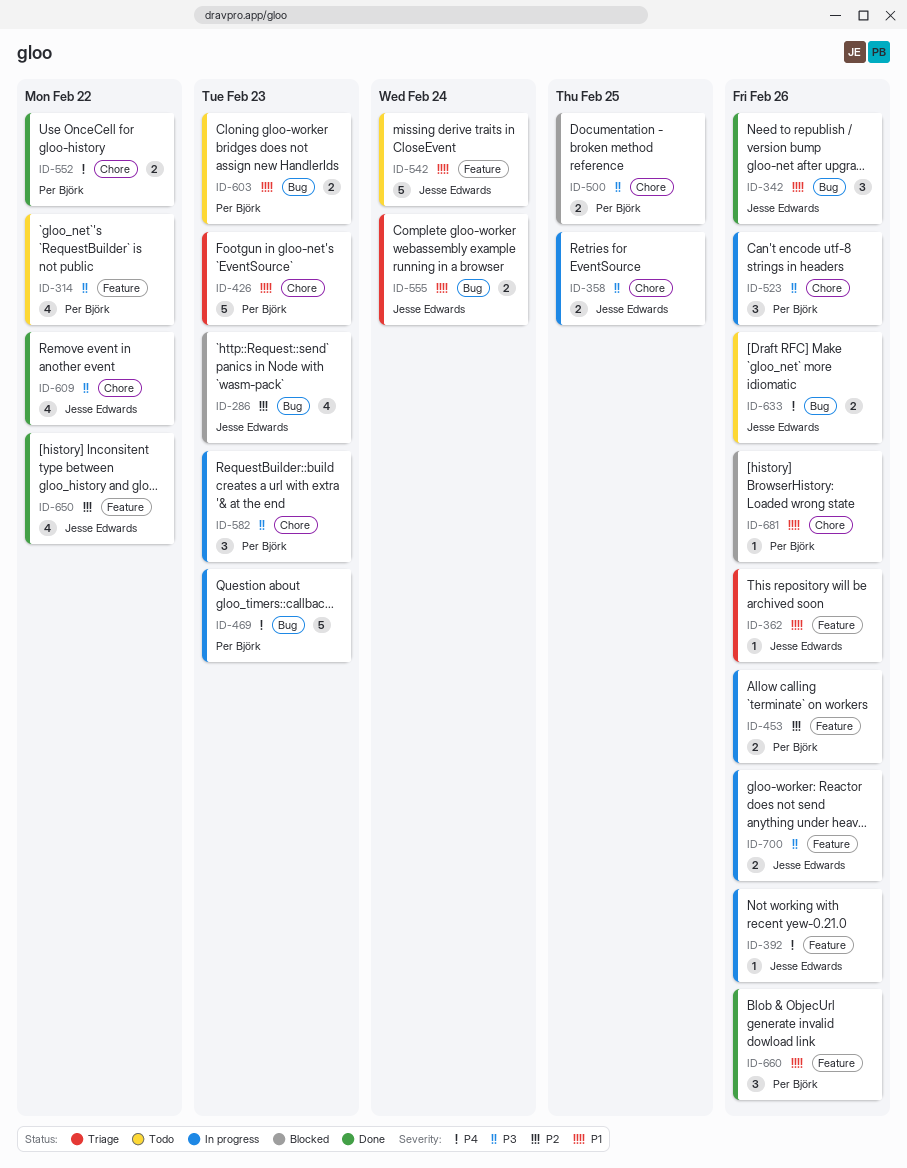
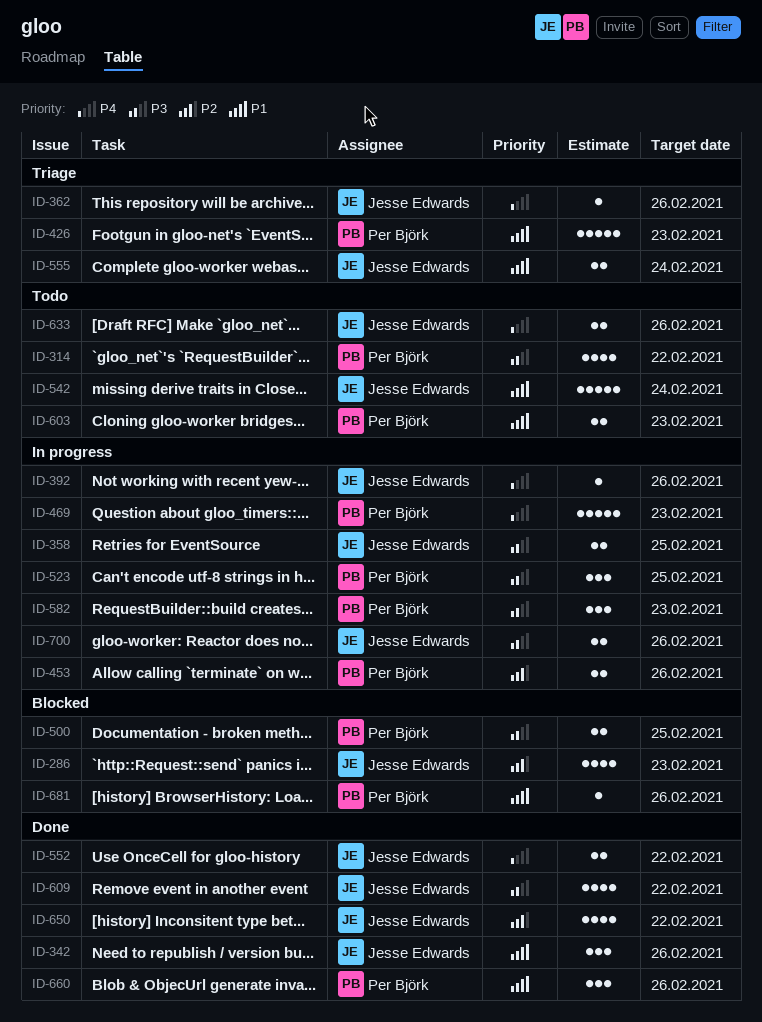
ID-362, priority: P1 -> P4
ID-523, due: Feb 26 -> Feb 25
ID-552, owner: Per Björk -> Jesse Edwards

